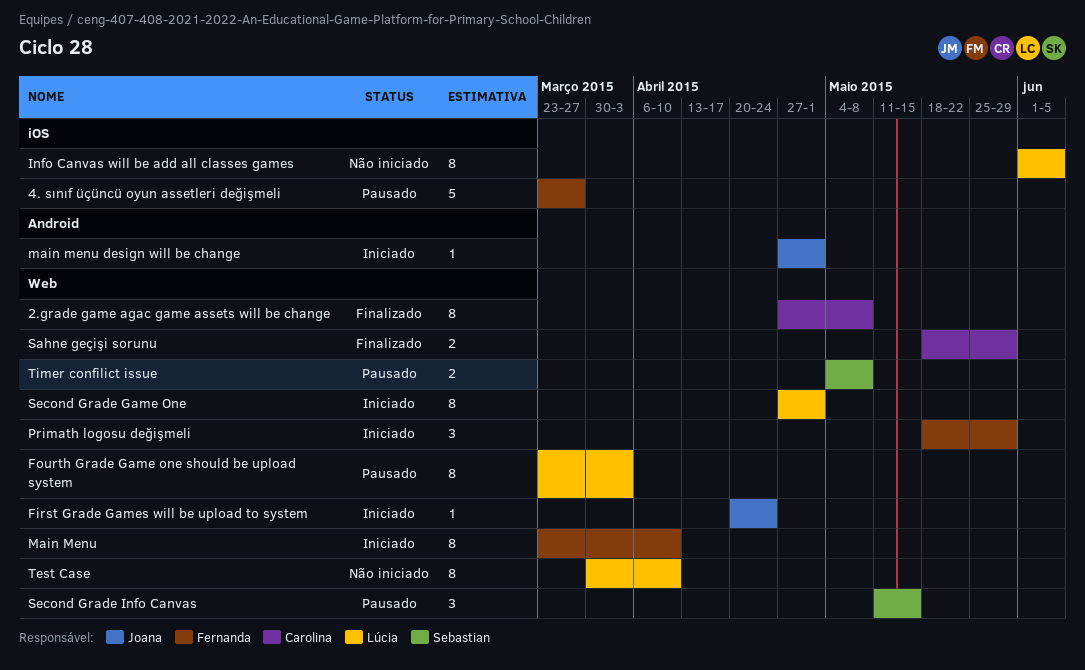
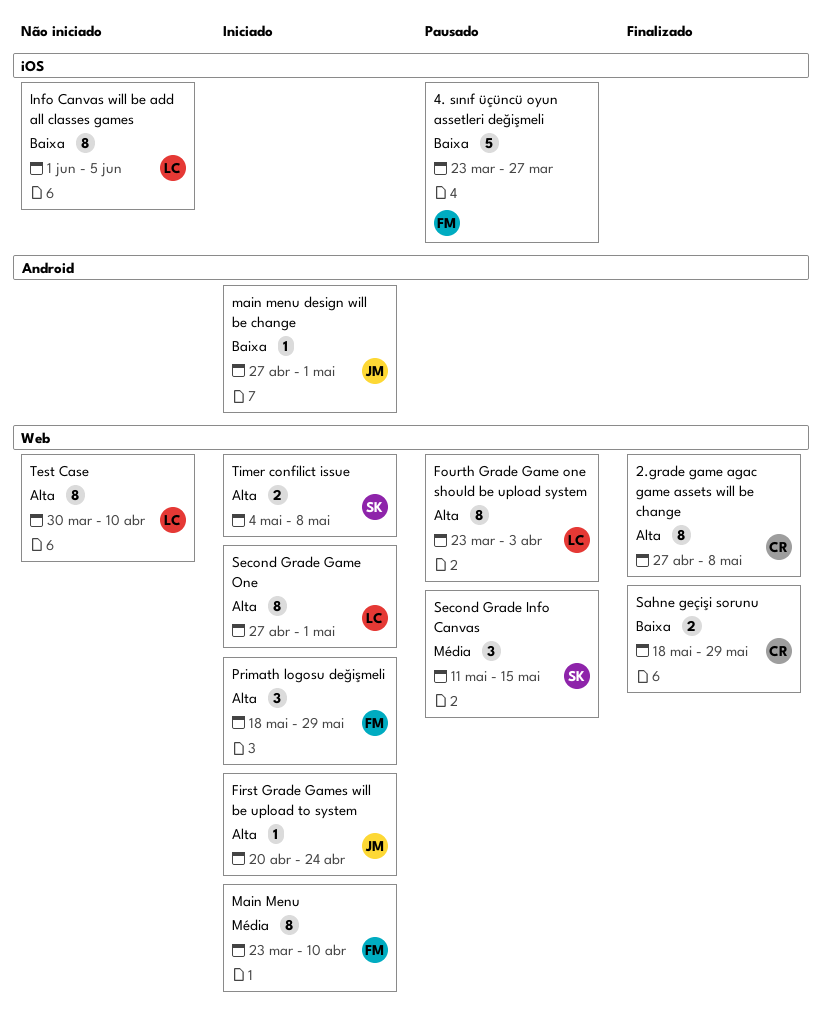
Timer confilict issue, status: Pausado -> Iniciado

